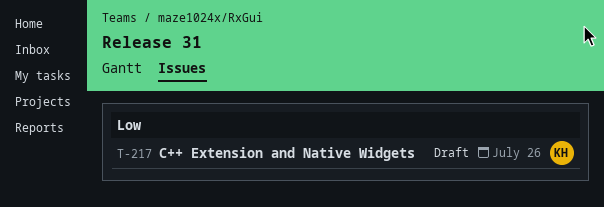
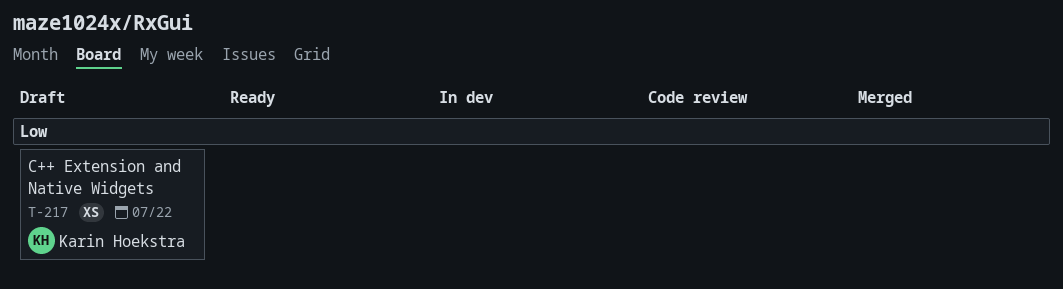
T-217, due: Jul 26 -> Jul 22

